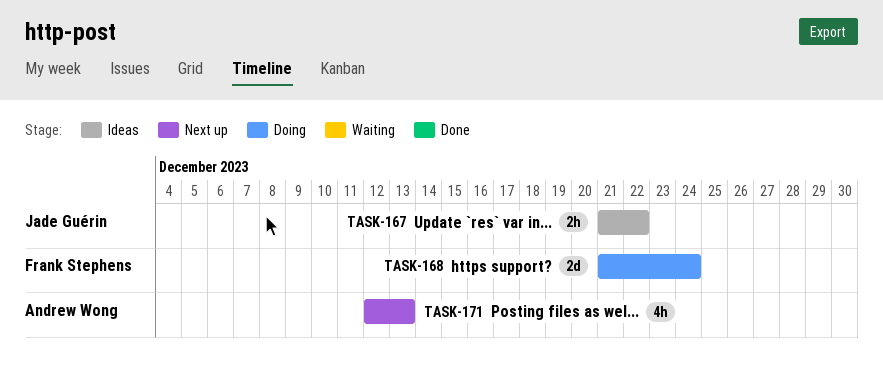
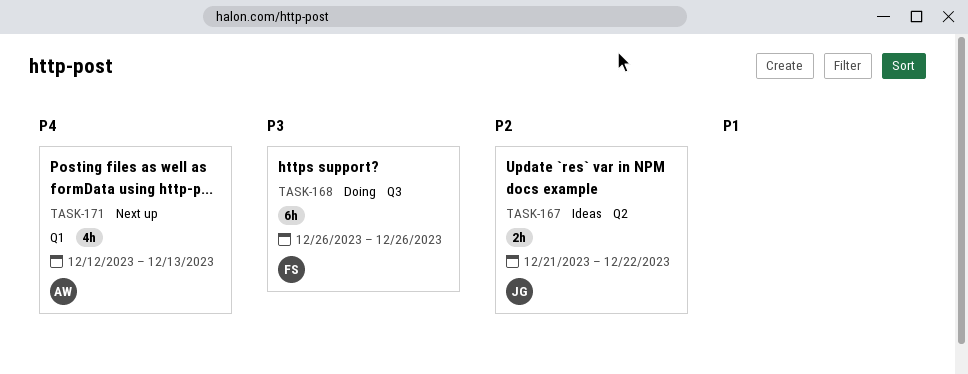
TASK-168, estimate: 2d -> 6h
TASK-168, start: Dec 21 -> Dec 26
TASK-168, due: Dec 24 -> Dec 26

